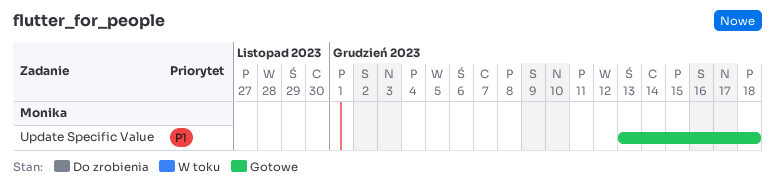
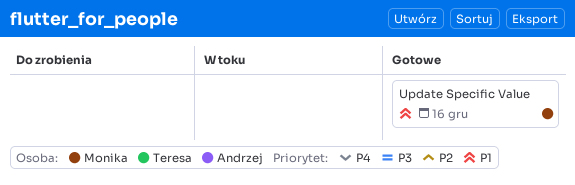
Update Specific Value, due: Dec 18 -> Dec 16

